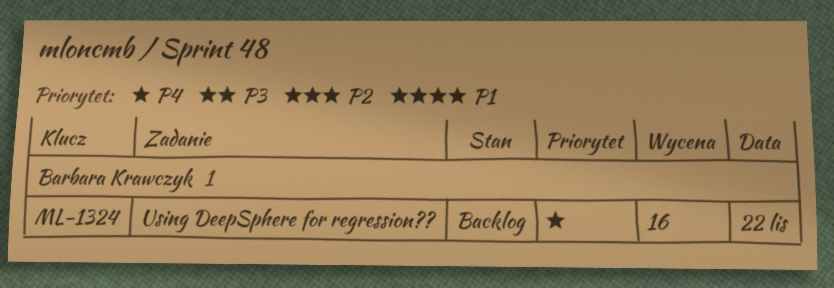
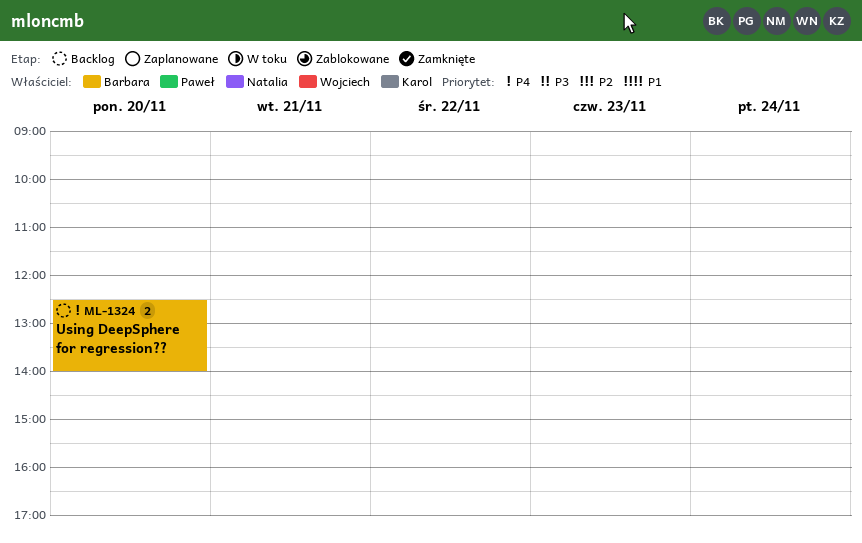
ML-1324, estimate: 16 -> 2
ML-1324, day: Nov 22 -> Nov 20

